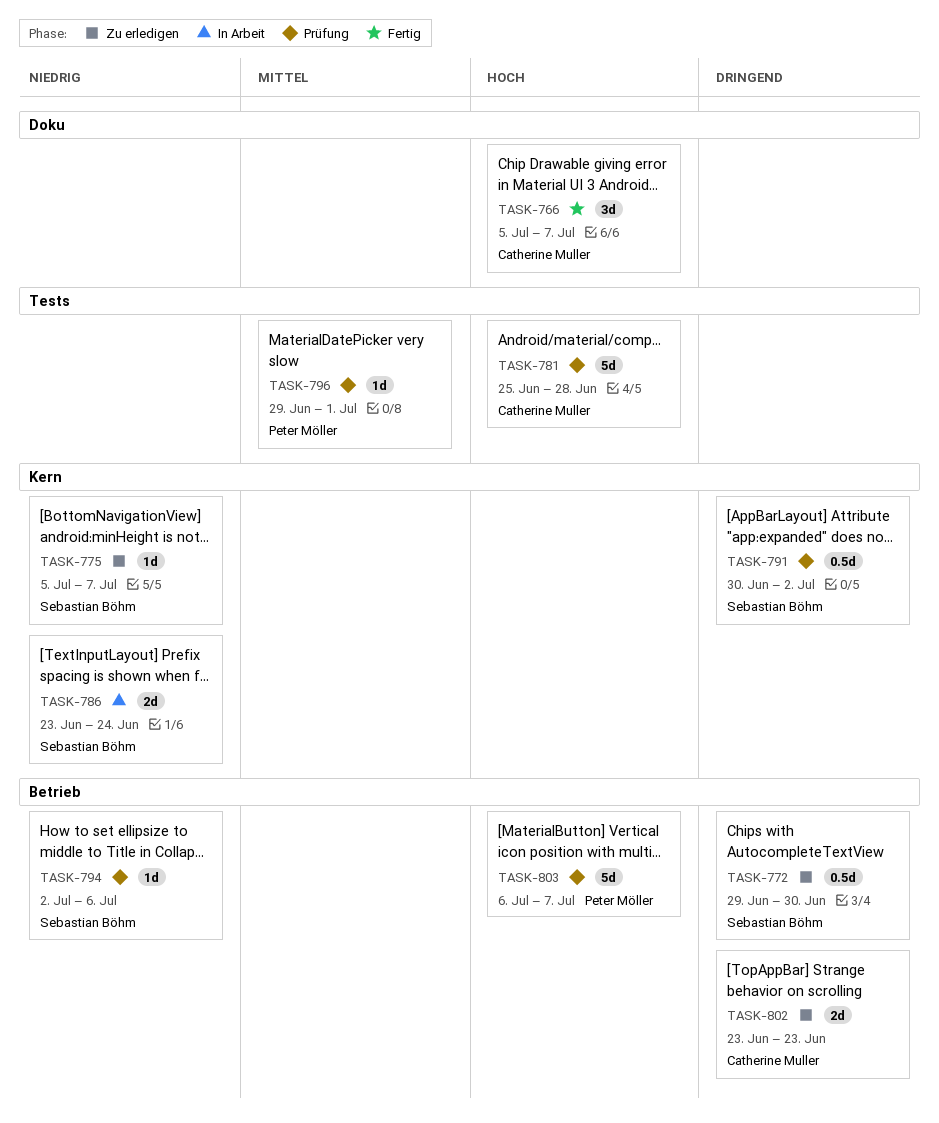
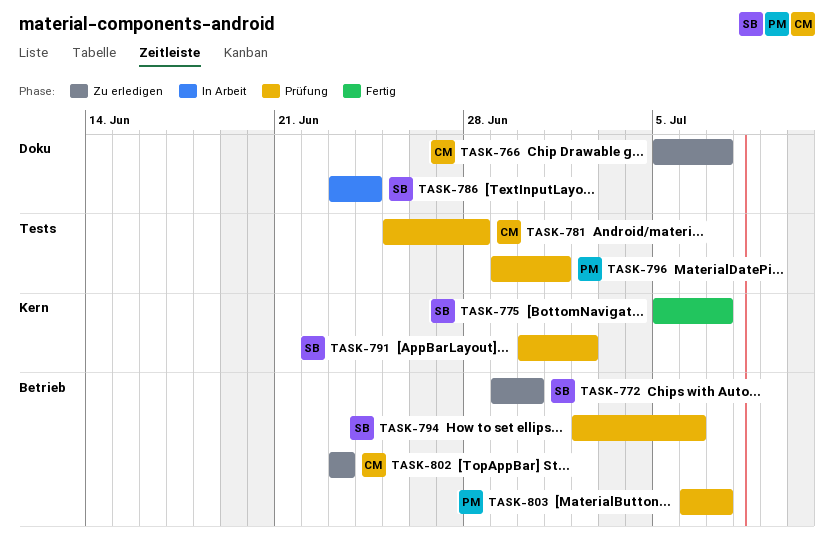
TASK-766, status: Fertig -> Zu erledigen
TASK-775, status: Zu erledigen -> Fertig
TASK-786, label: Kern -> Doku

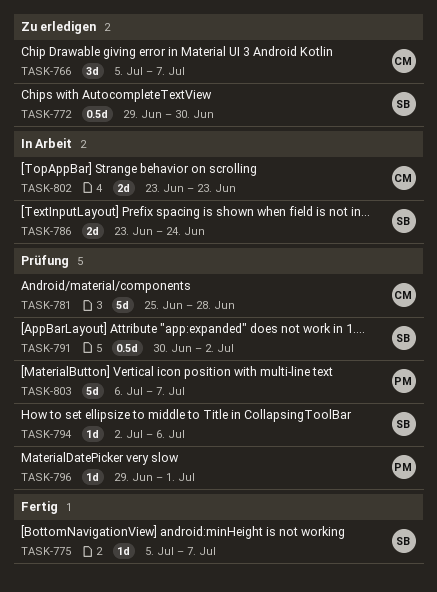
TASK-802, status: Zu erledigen -> In Arbeit

